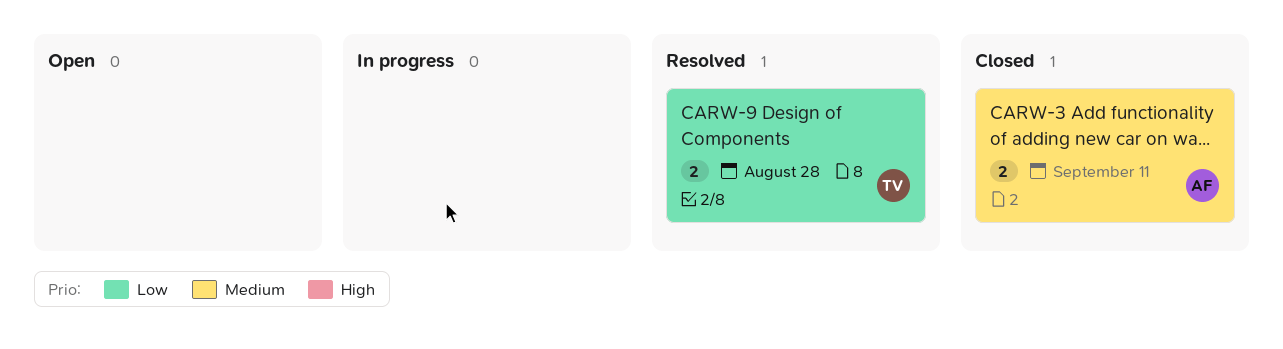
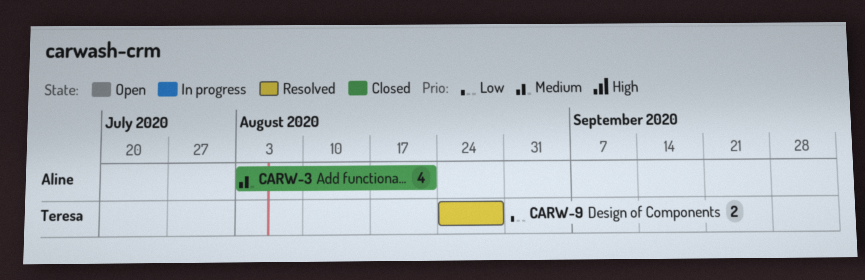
CARW-3, estimate: 2 -> 4
CARW-3, due: Sep 11 -> Aug 21

